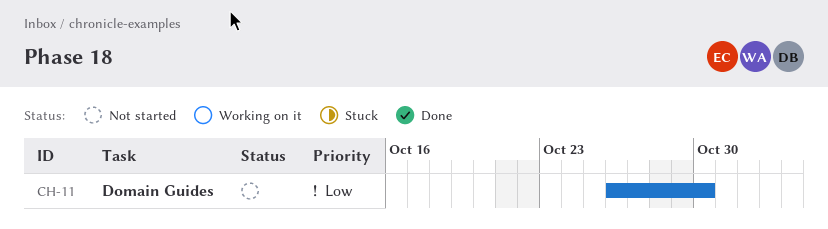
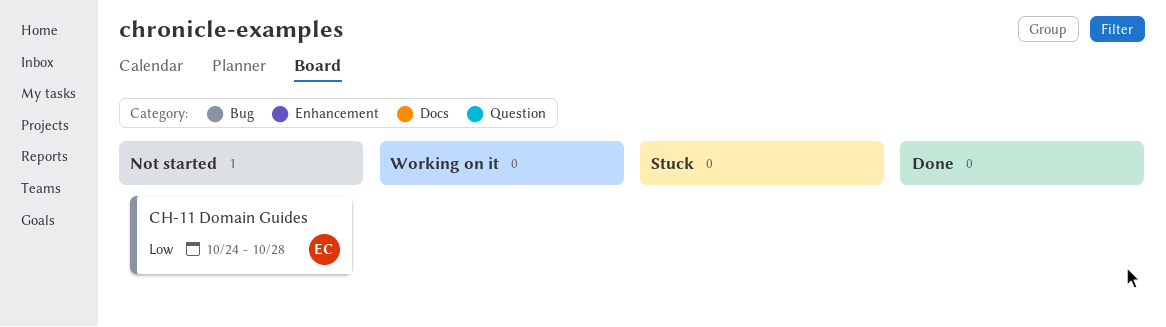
CH-11, start: Oct 26 -> Oct 24
CH-11, due: Oct 30 -> Oct 28

